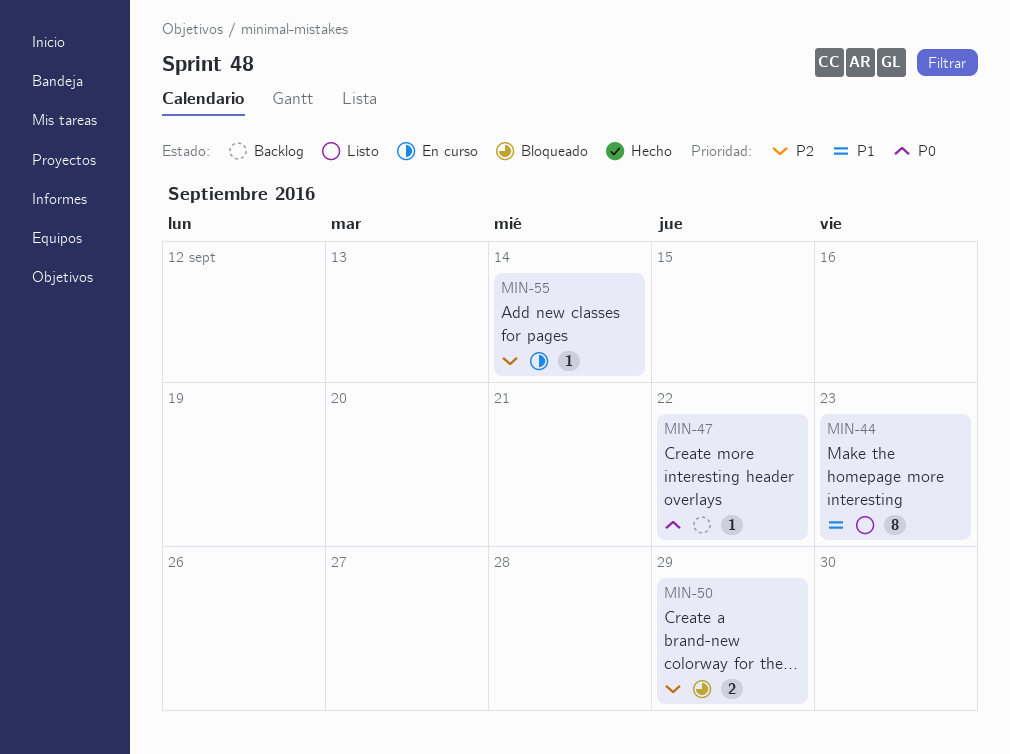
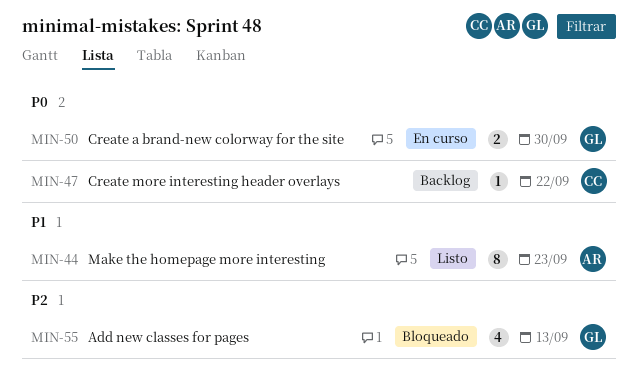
MIN-50, status: Bloqueado -> En curso
MIN-50, priority: P2 -> P0
MIN-50, due: Sep 29 -> Sep 30
MIN-55, status: En curso -> Bloqueado
MIN-55, estimate: 1 -> 4
MIN-55, due: Sep 14 -> Sep 13

